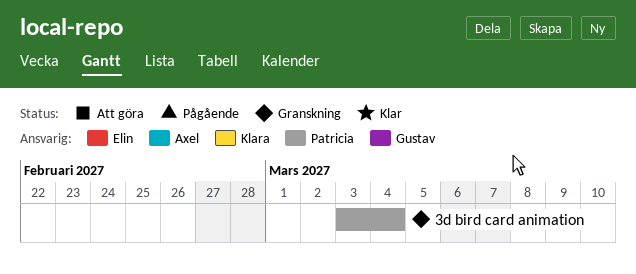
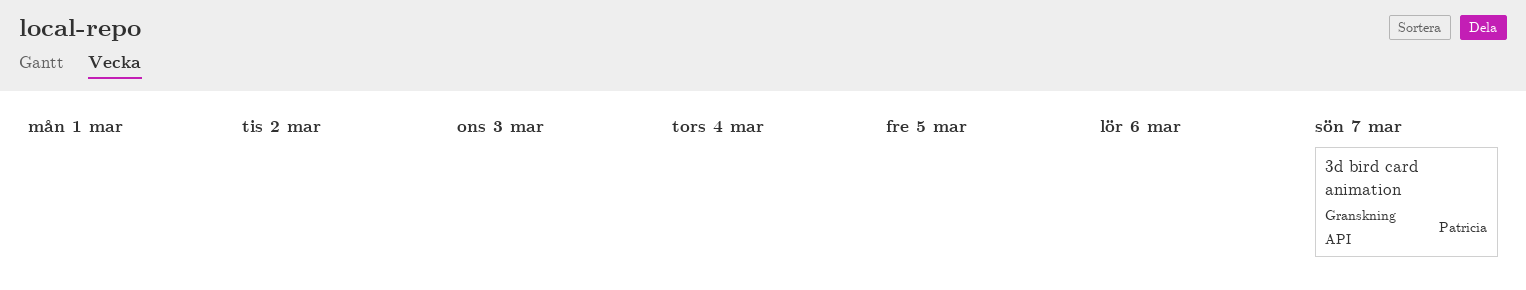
3d bird card animation, due: Mar 4 -> Mar 7

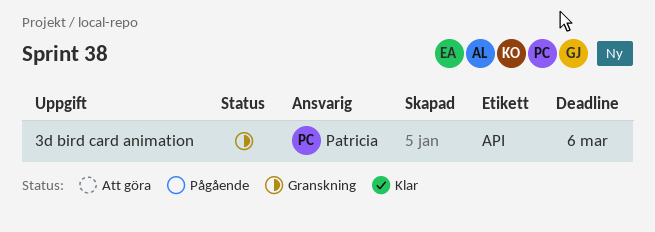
3d bird card animation, due: Mar 7 -> Mar 6

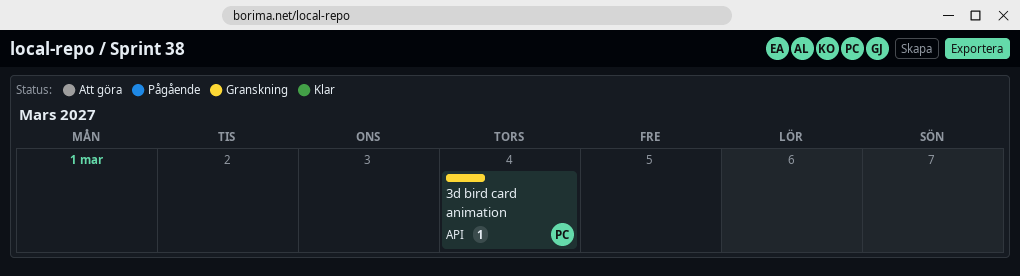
3d bird card animation, due: Mar 6 -> Mar 4

